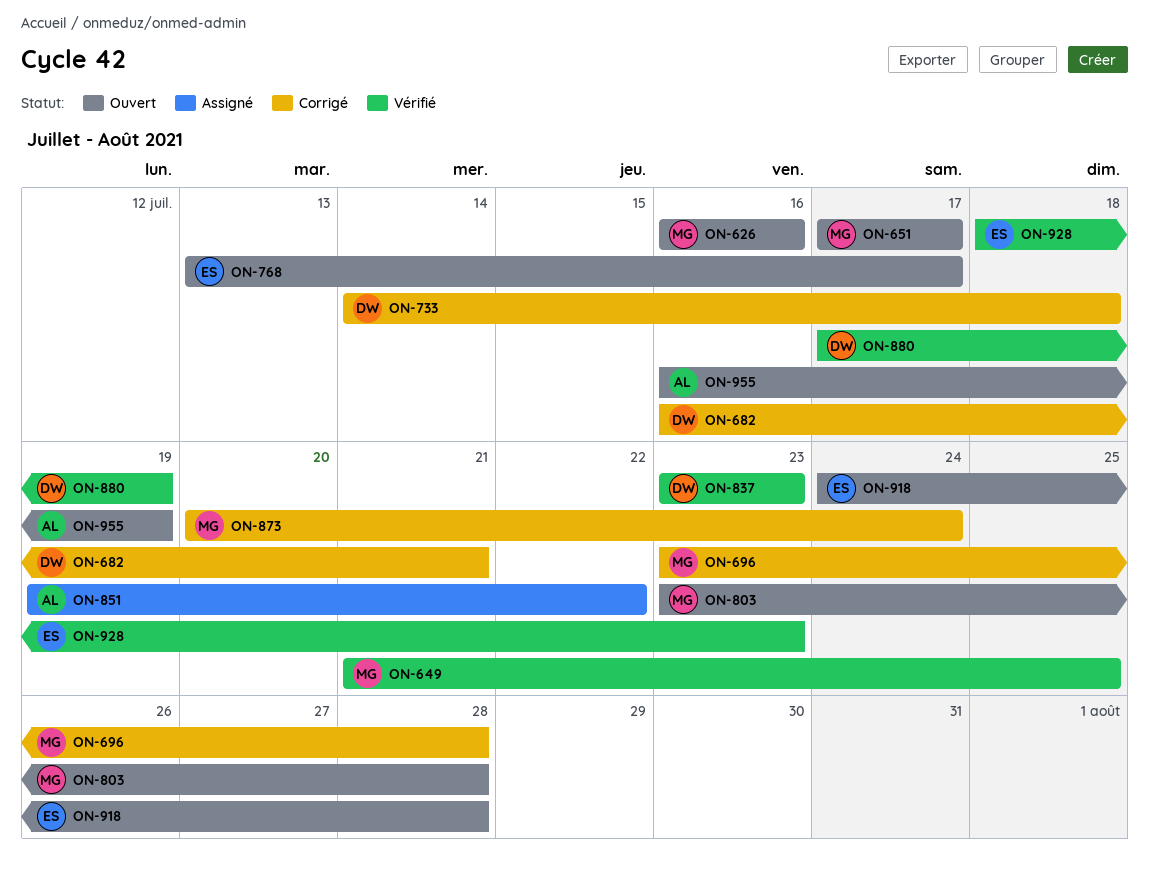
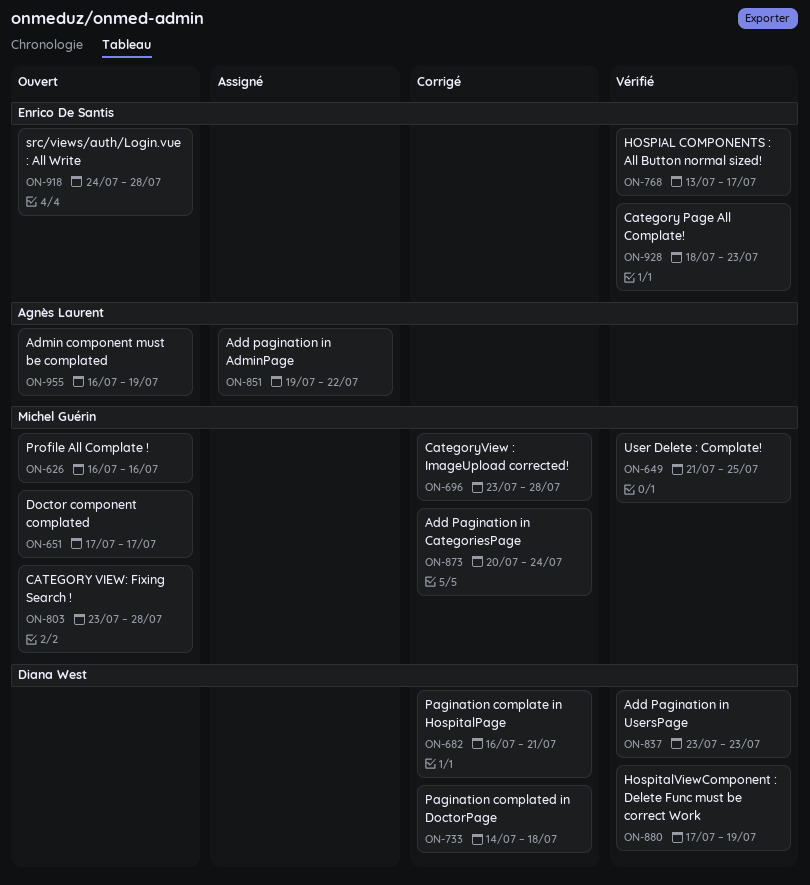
ON-768, status: Ouvert -> Vérifié

